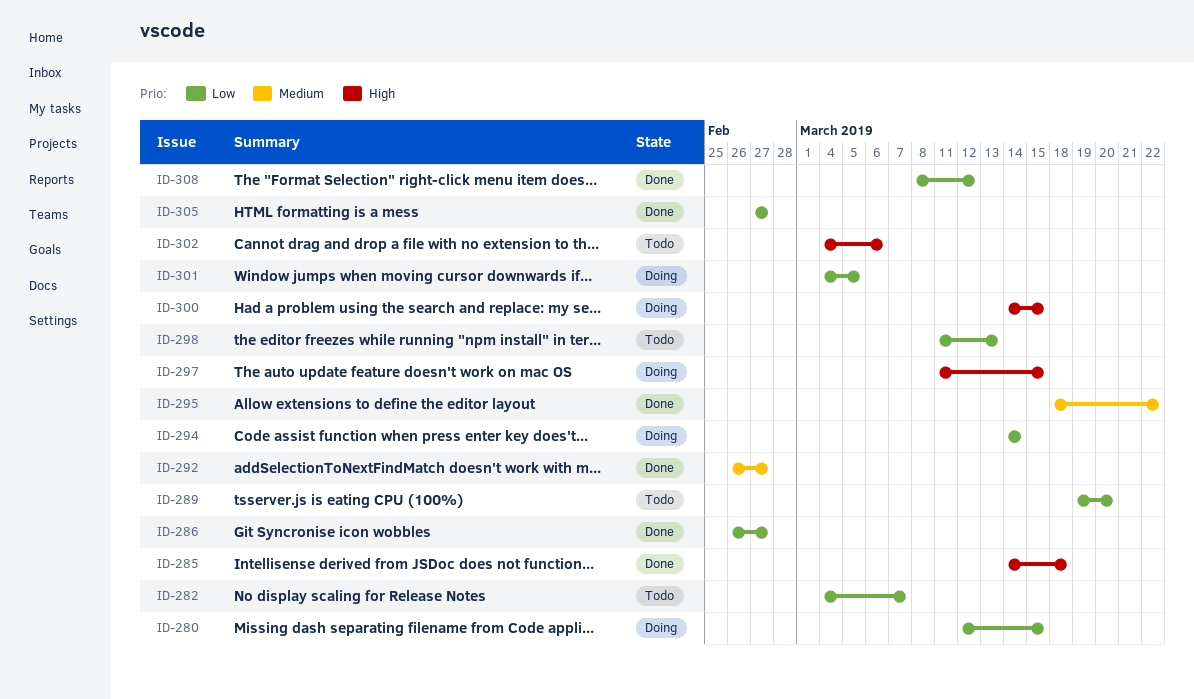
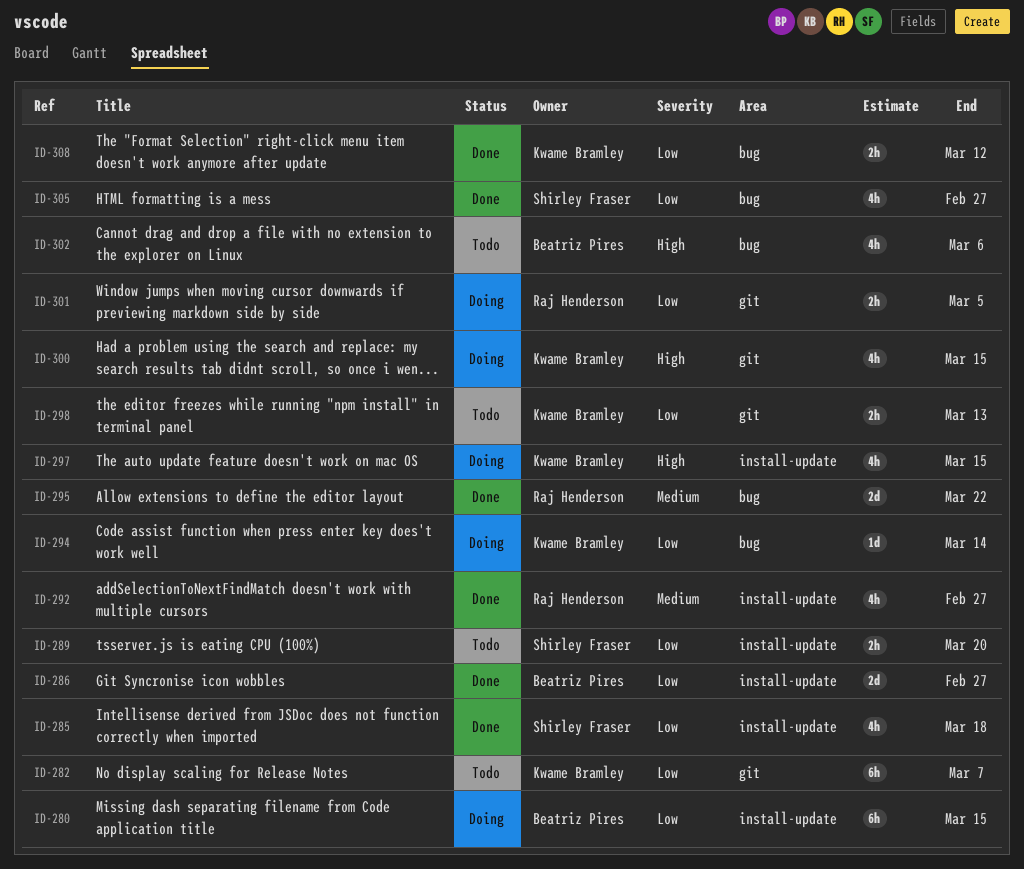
ID-285, priority: High -> Low

